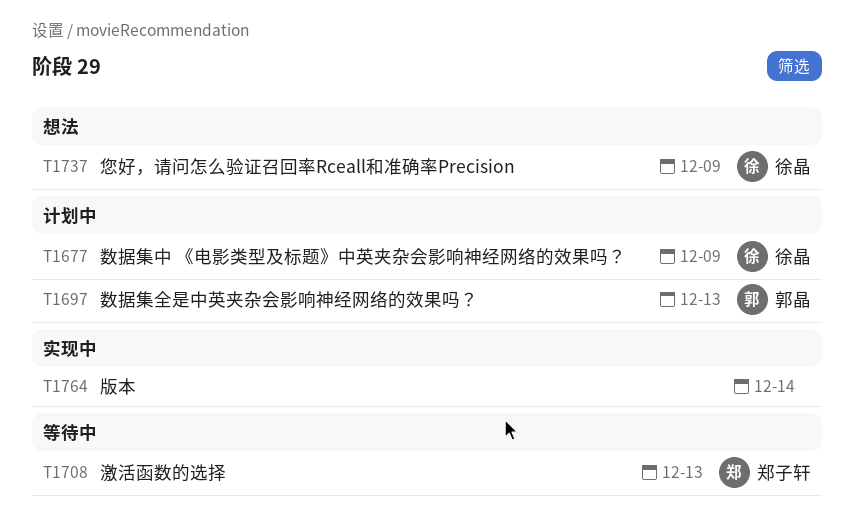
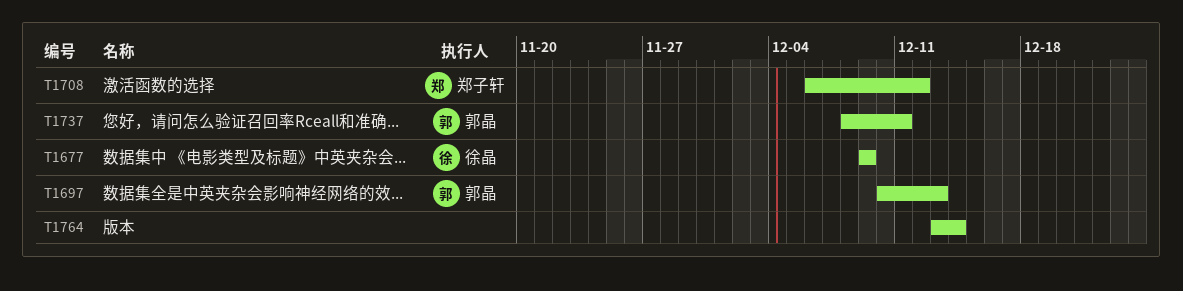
T1708, due: Dec 13 -> Dec 12
T1737, owner: 徐晶 -> 郭晶
T1737, due: Dec 9 -> Dec 11

